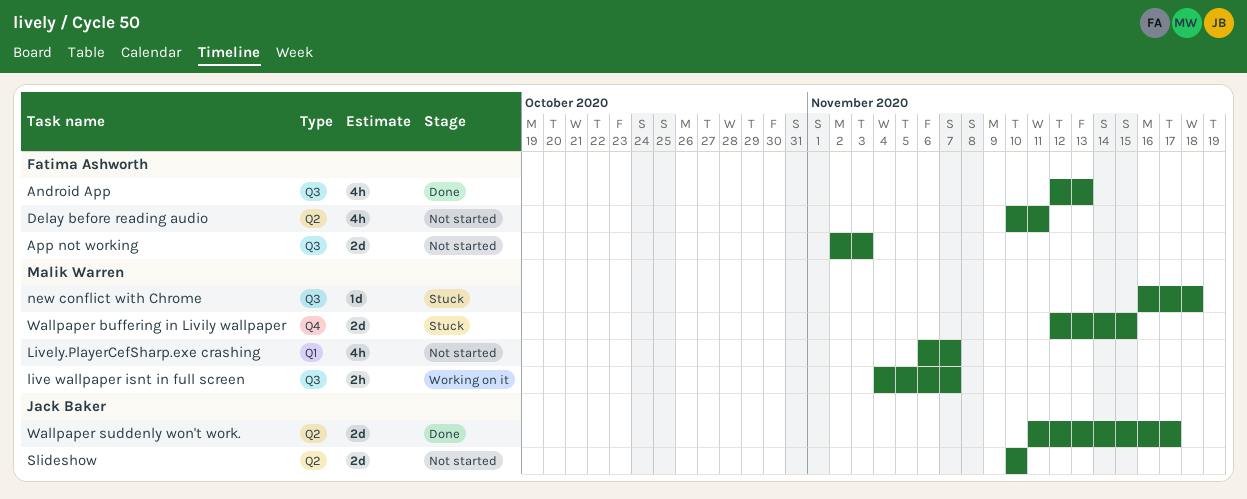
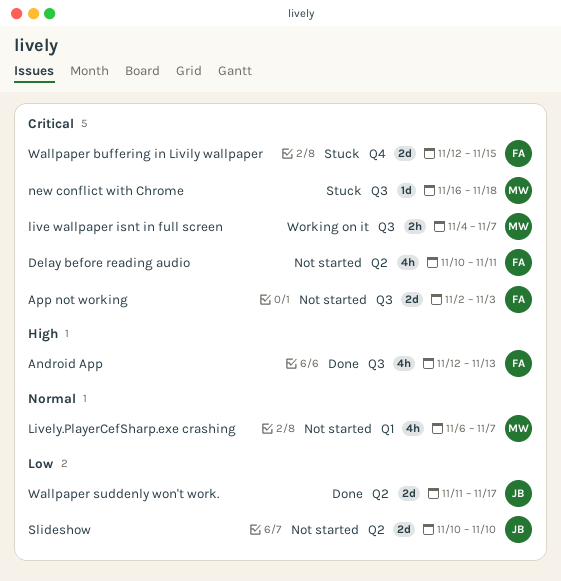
Wallpaper buffering in Livily wallpaper, owner: Malik Warren -> Fatima Ashworth

